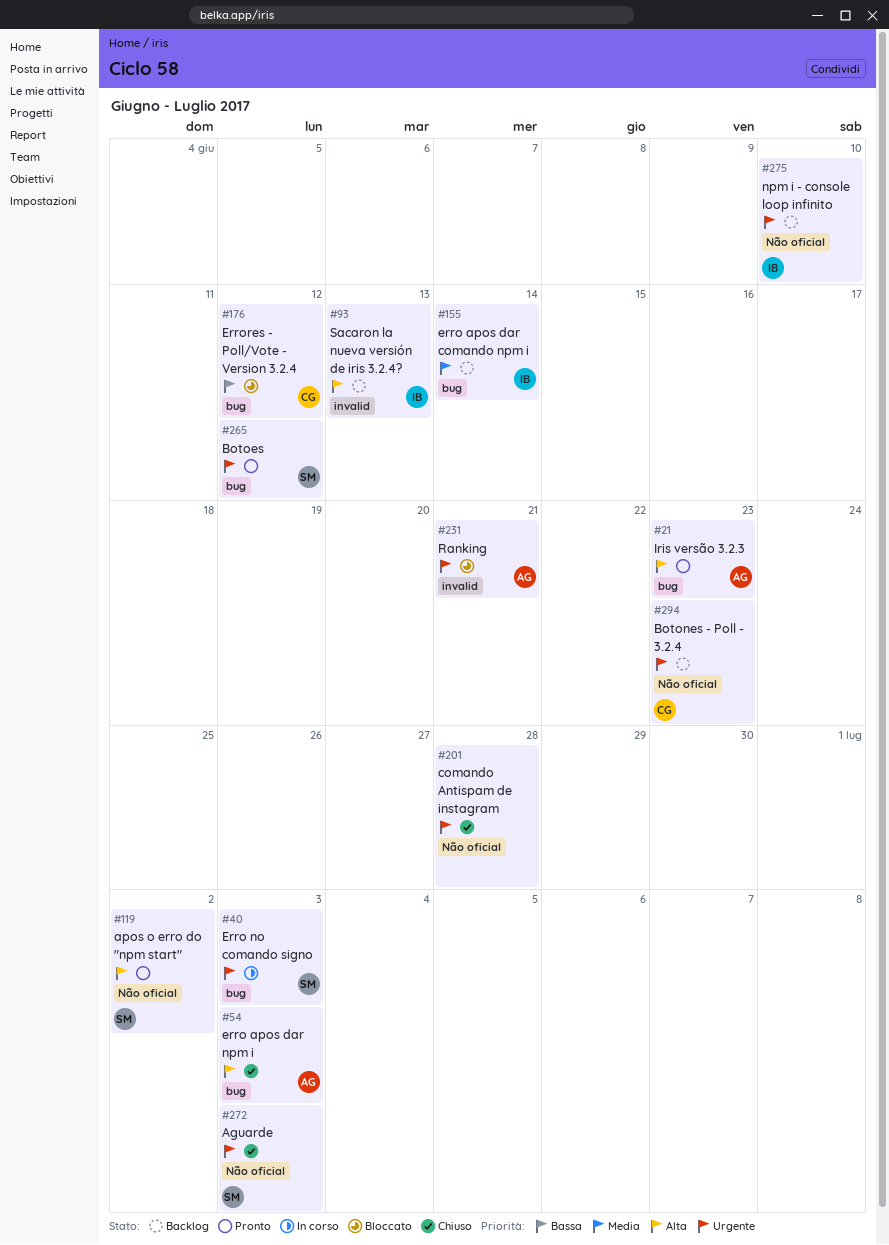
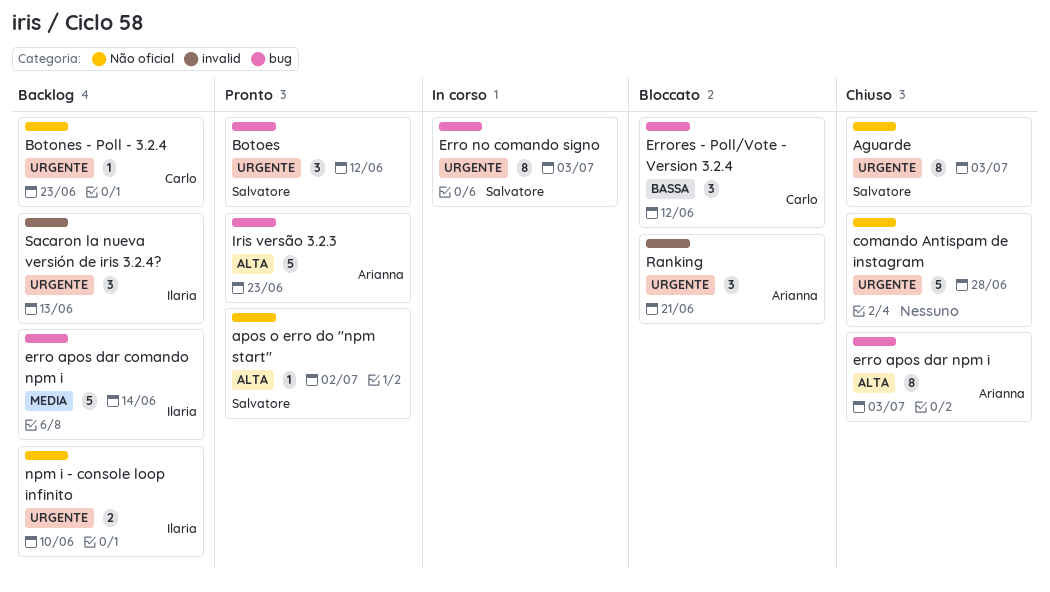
Sacaron la nueva versión de iris 3.2.4?, priority: Alta -> Urgente

